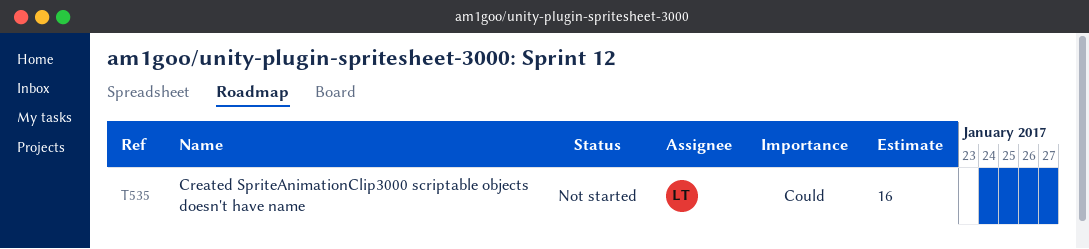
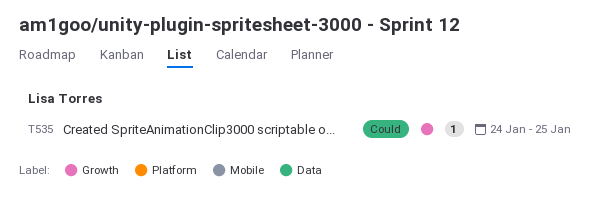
T535, estimate: 16 -> 1
T535, due: Jan 27 -> Jan 25

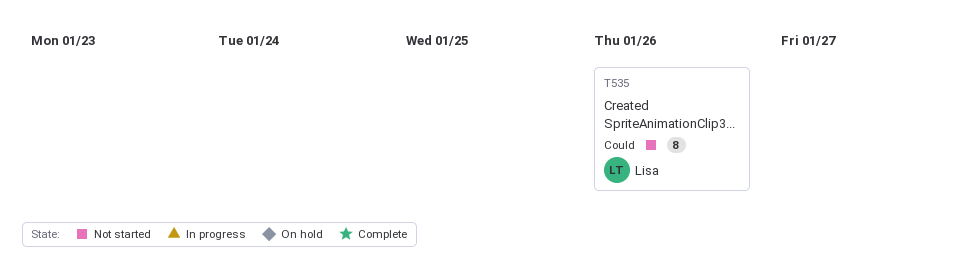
T535, estimate: 1 -> 8
T535, due: Jan 25 -> Jan 26

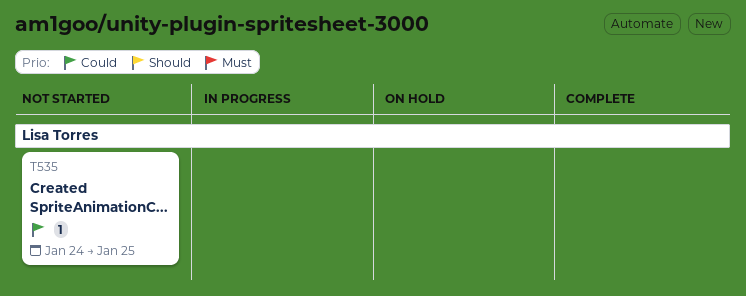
T535, estimate: 8 -> 1
T535, due: Jan 26 -> Jan 25

